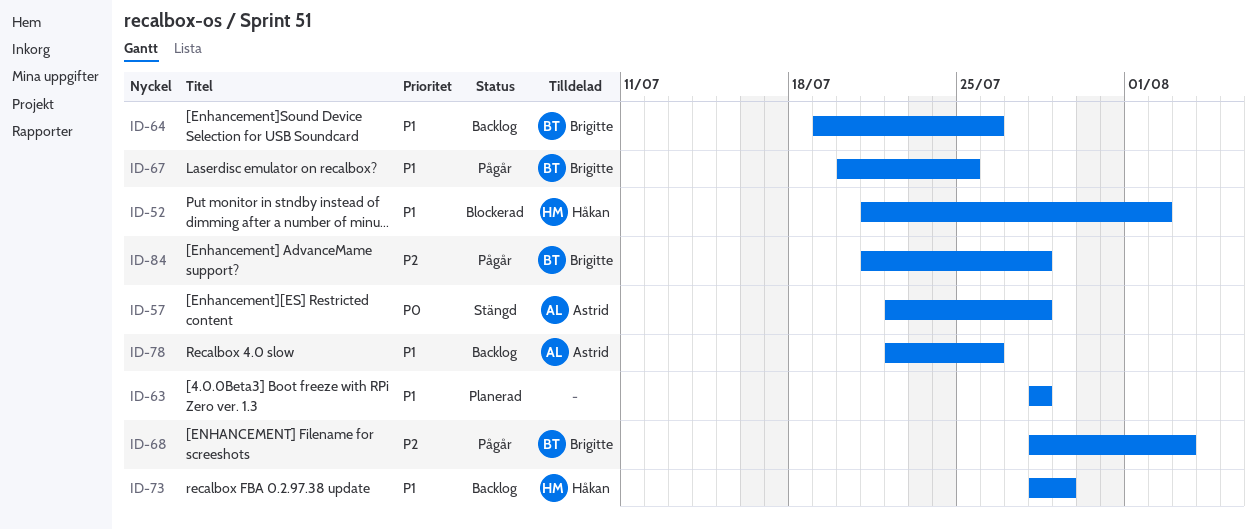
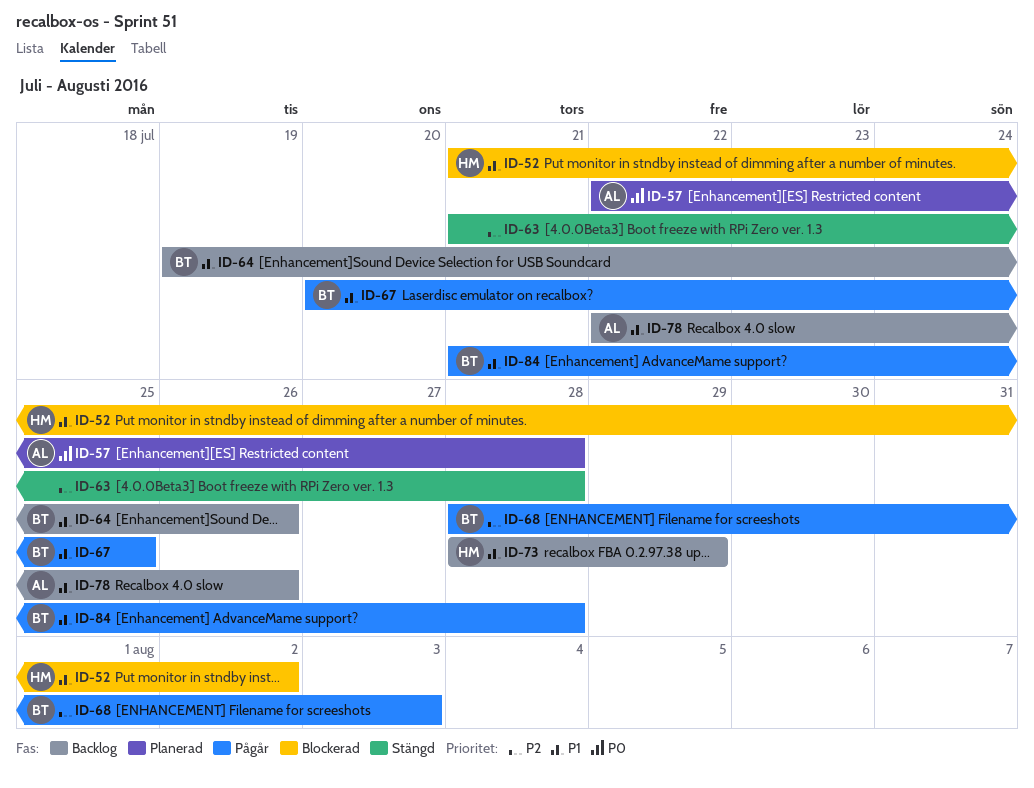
ID-57, status: Stängd -> Planerad
ID-63, status: Planerad -> Stängd
ID-63, priority: P1 -> P2
ID-63, start: Jul 28 -> Jul 21
ID-84, priority: P2 -> P1

